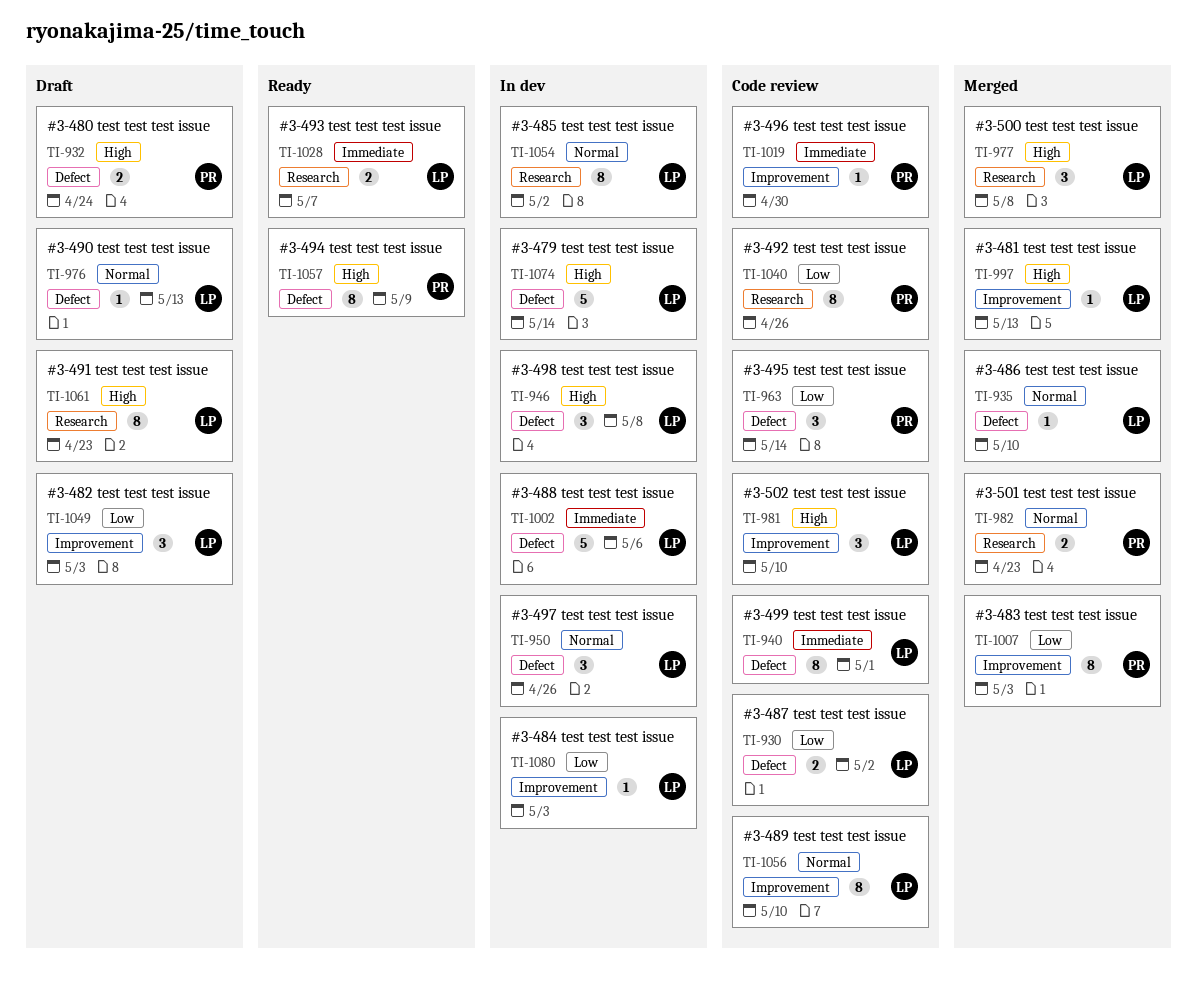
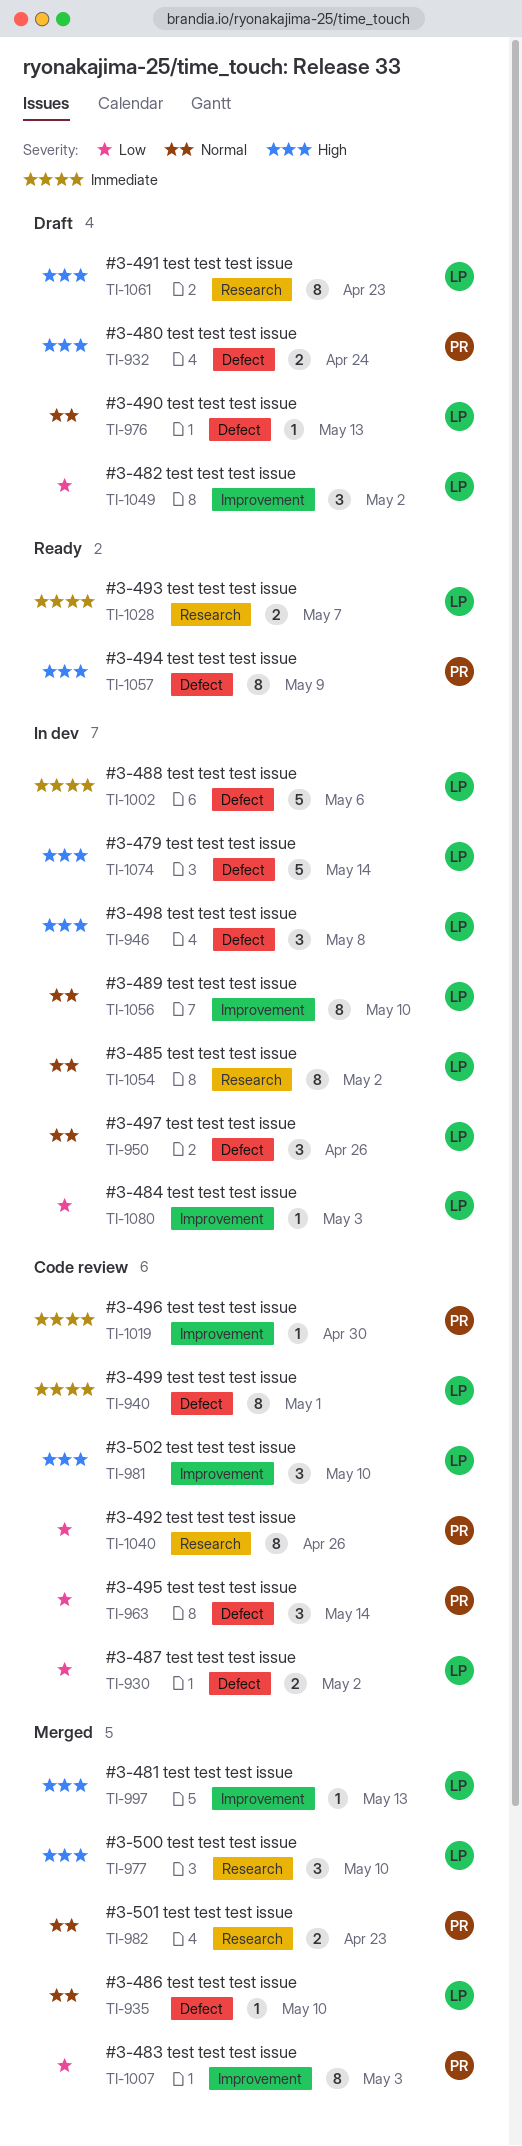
TI-977, due: May 8 -> May 10
TI-1049, due: May 3 -> May 2
TI-1056, status: Code review -> In dev

